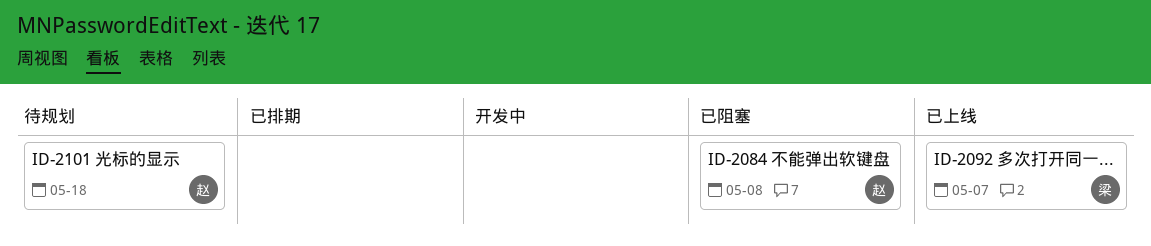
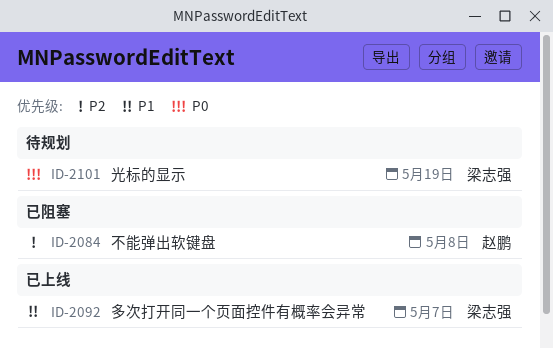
ID-2101, owner: 赵鹏 -> 梁志强
ID-2101, due: May 18 -> May 19

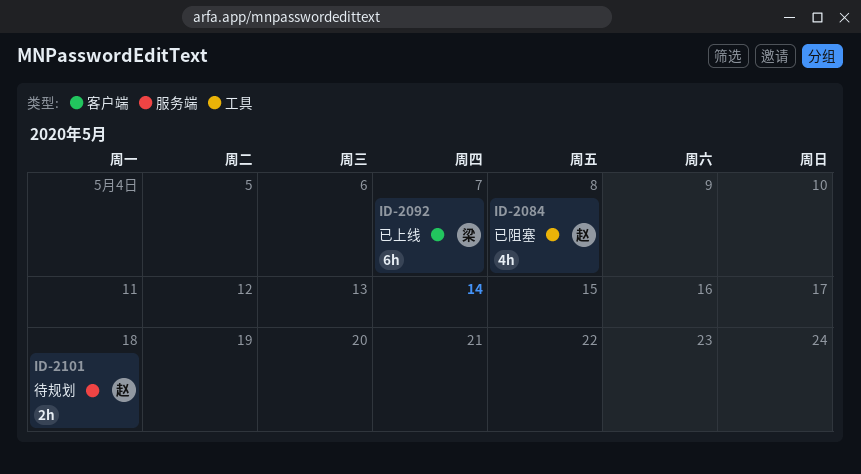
ID-2101, owner: 梁志强 -> 赵鹏
ID-2101, due: May 19 -> May 18

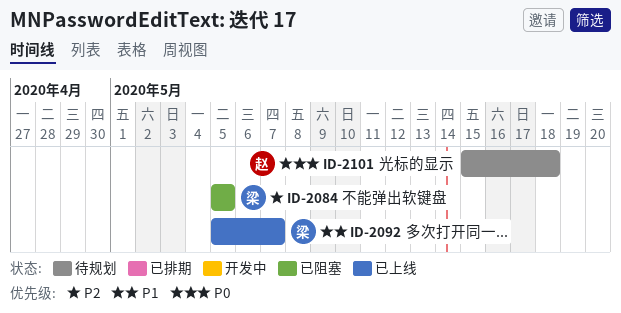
ID-2084, owner: 赵 -> 梁
ID-2084, due: May 8 -> May 5

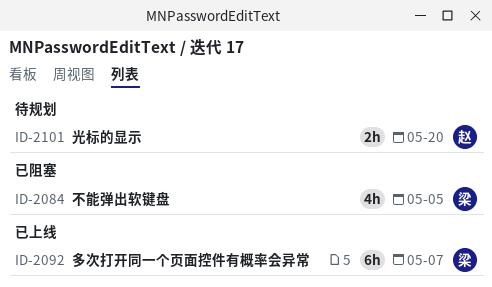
ID-2101, due: May 18 -> May 20

